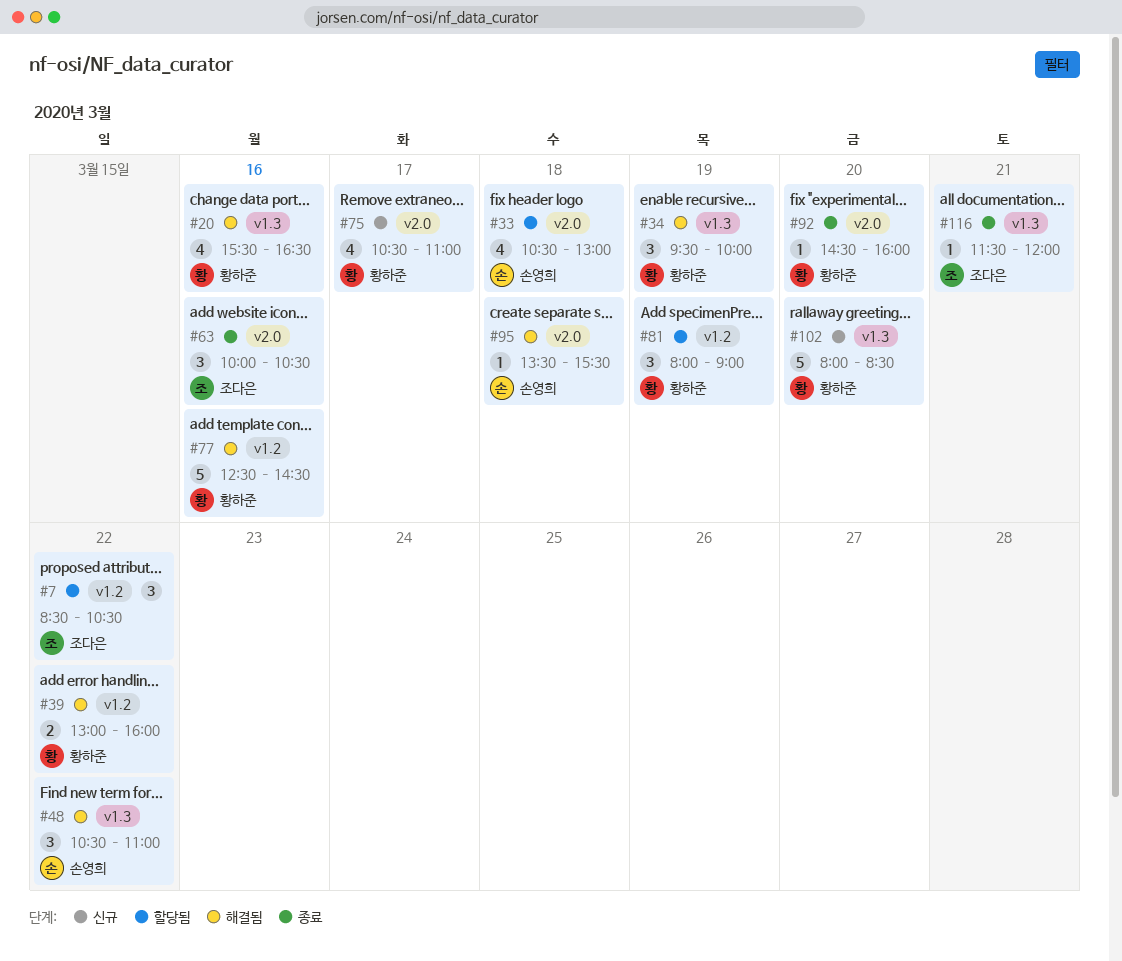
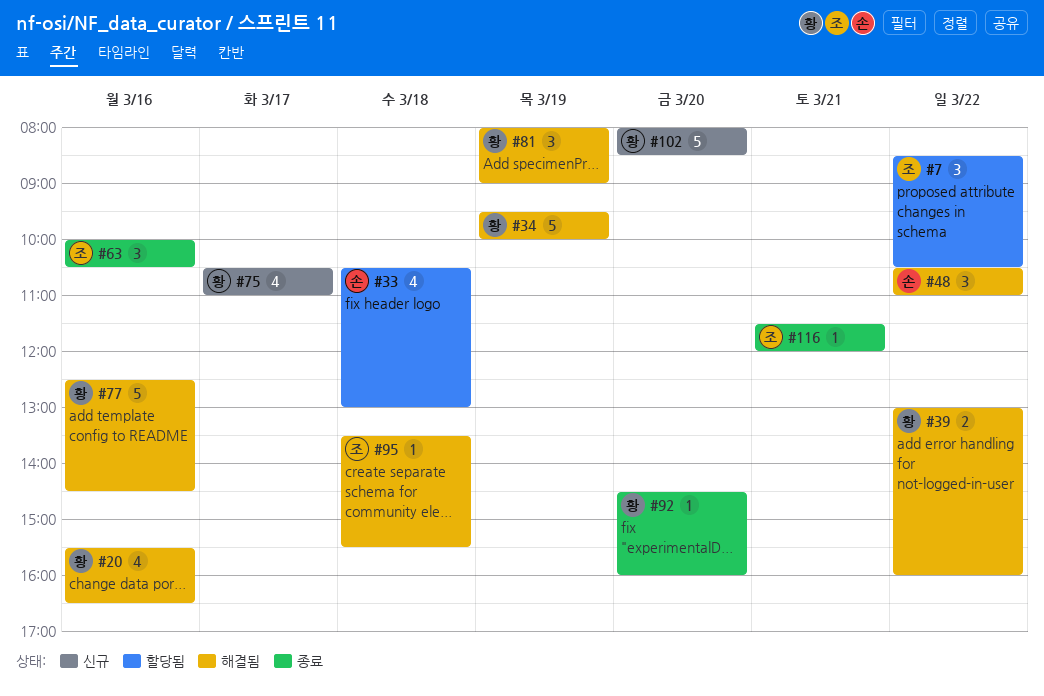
#34, estimate: 3 -> 5
#81, status: 할당됨 -> 해결됨
#95, owner: 손영희 -> 조다은

